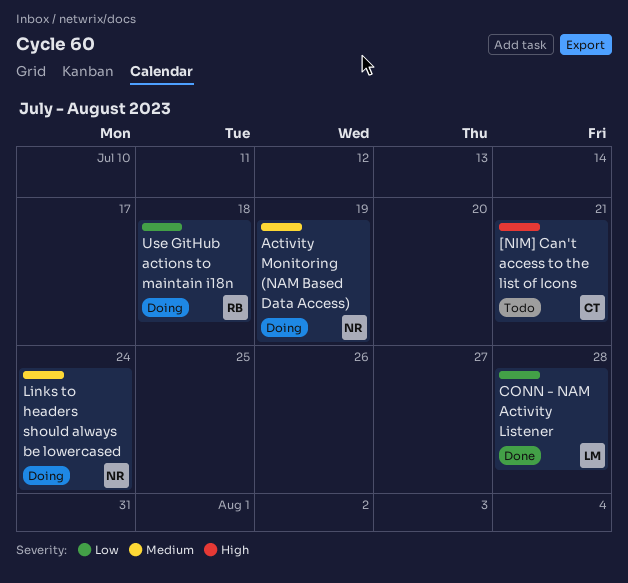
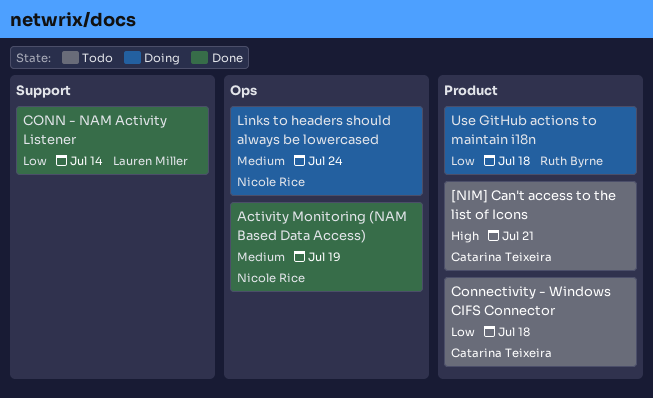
Activity Monitoring (NAM Based Data Access), status: Doing -> Done
CONN - NAM Activity Listener, due: Jul 28 -> Jul 14
Connectivity - Windows CIFS Connector: none -> present

